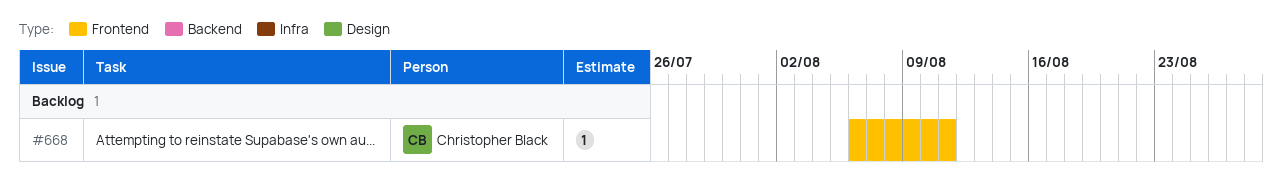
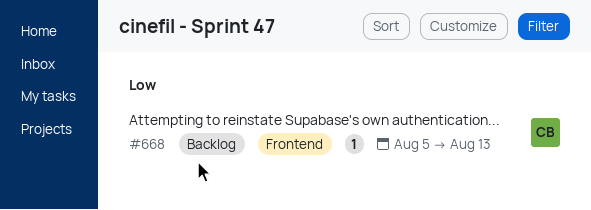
#668, start: Aug 6 -> Aug 5
#668, due: Aug 11 -> Aug 13

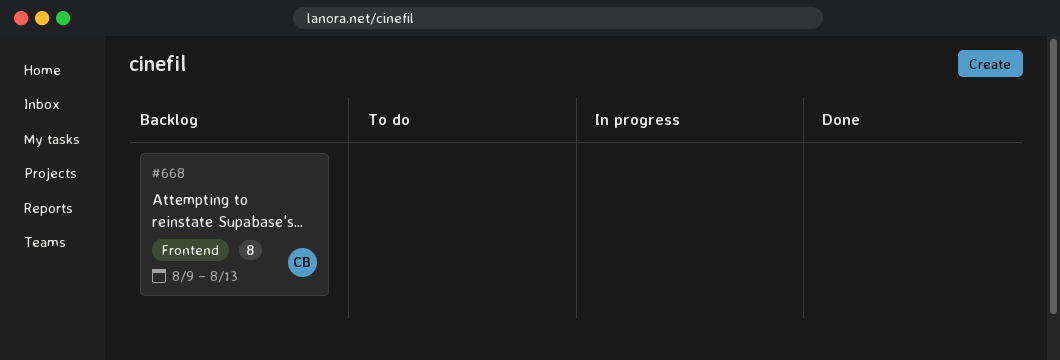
#668, estimate: 1 -> 8
#668, start: Aug 5 -> Aug 9

